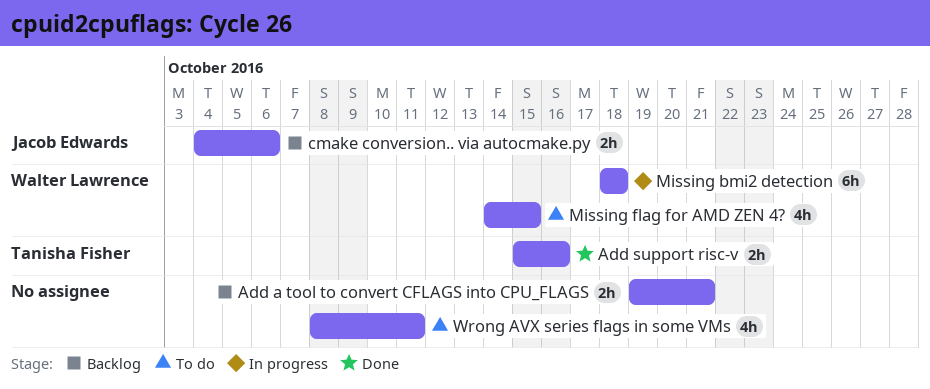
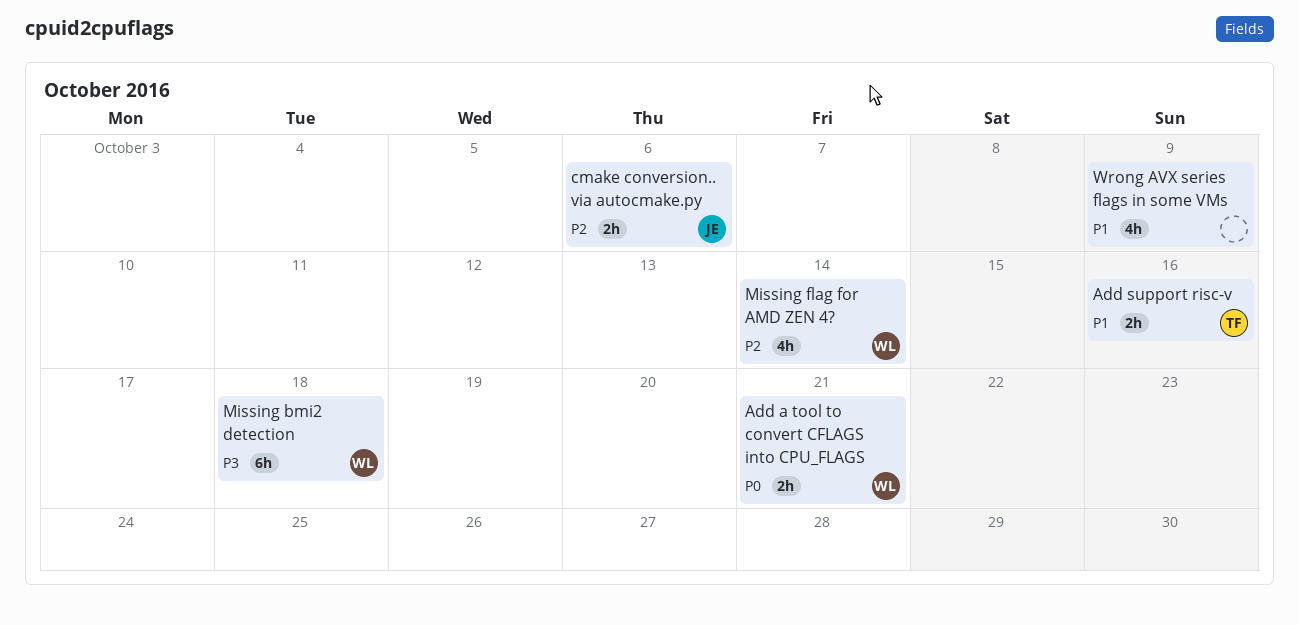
Add a tool to convert CFLAGS into CPU_FLAGS, owner: none -> Walter Lawrence
Missing flag for AMD ZEN 4?, due: Oct 15 -> Oct 14
Wrong AVX series flags in some VMs, due: Oct 11 -> Oct 9

